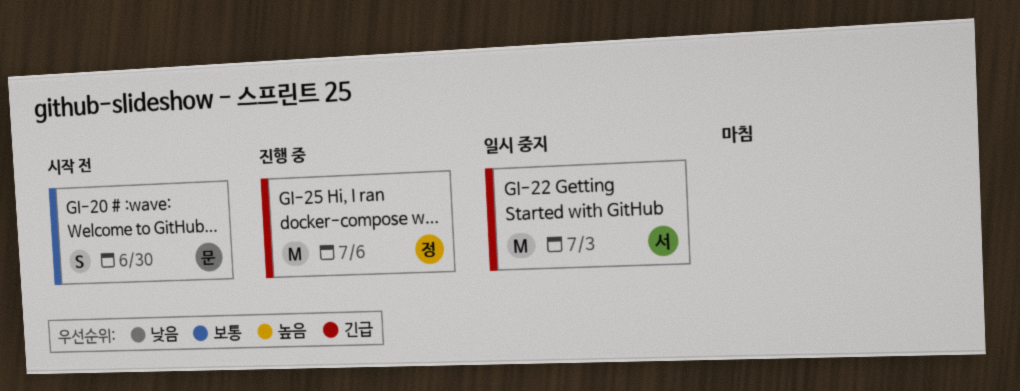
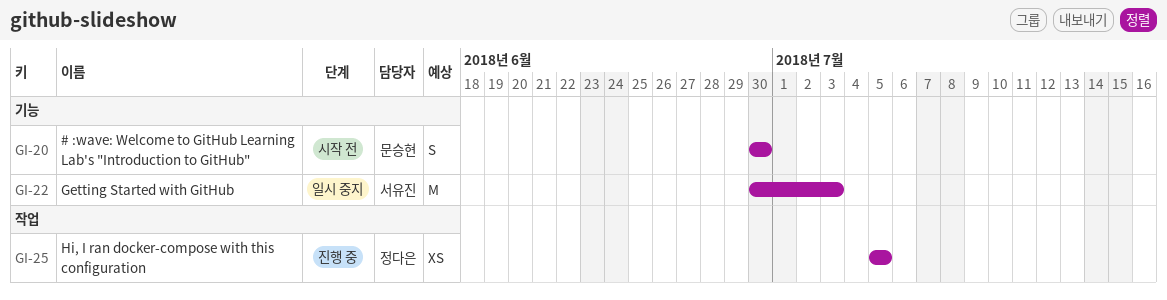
GI-25, estimate: M -> XS
GI-25, due: Jul 6 -> Jul 5

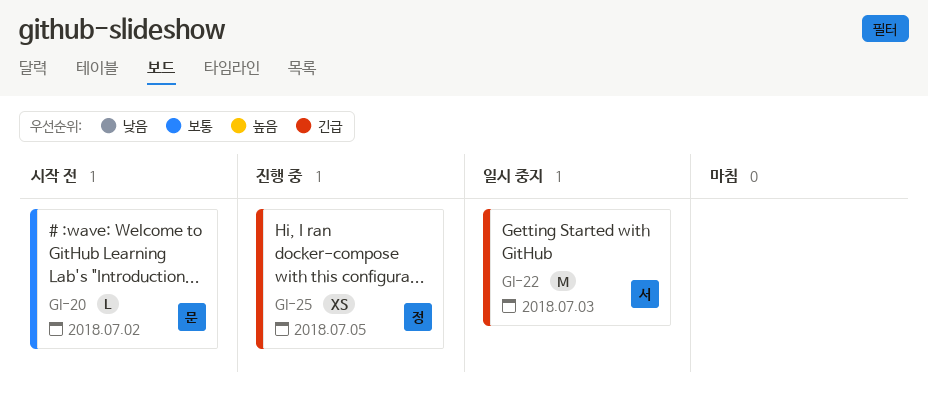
GI-20, estimate: S -> L
GI-20, due: Jun 30 -> Jul 2

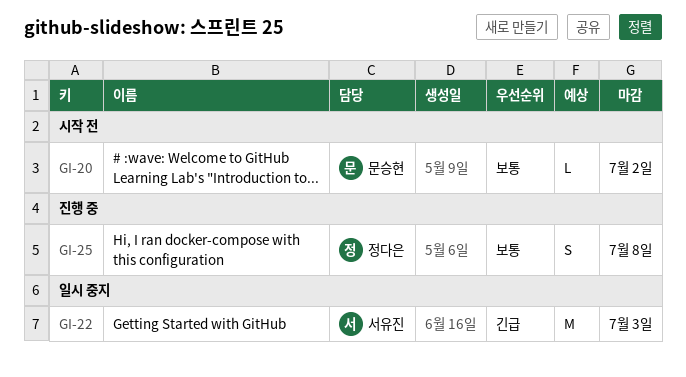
GI-25, priority: 긴급 -> 보통
GI-25, estimate: XS -> S
GI-25, due: Jul 5 -> Jul 8

